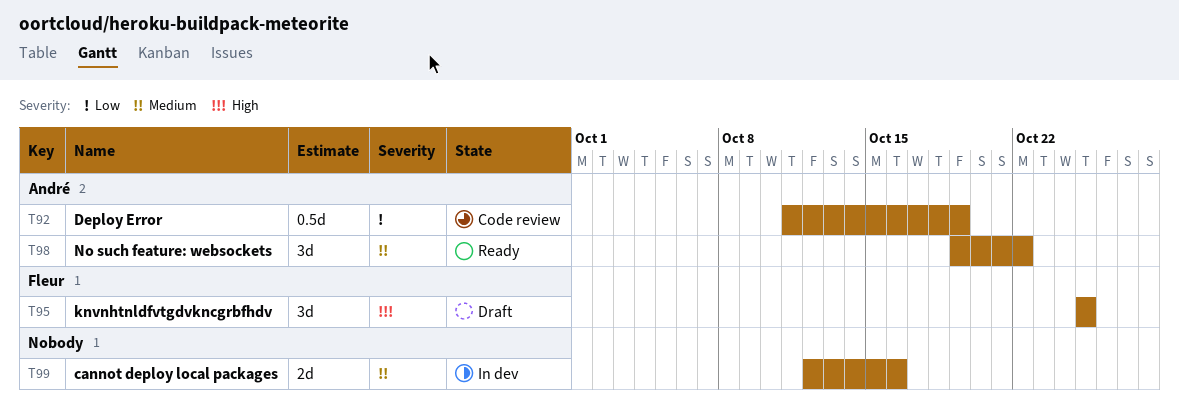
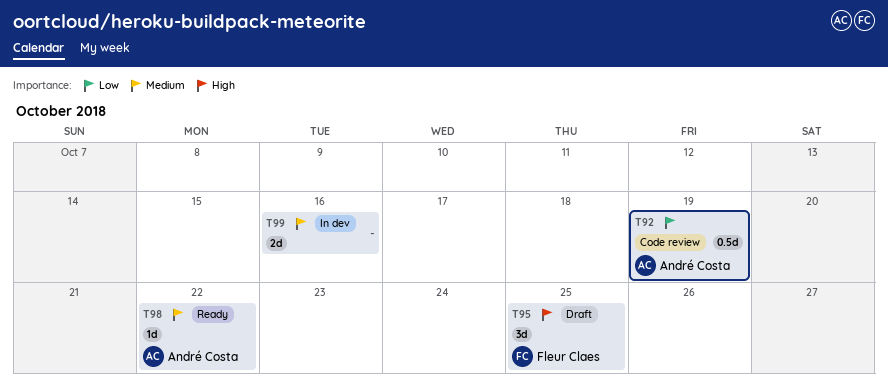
T98, estimate: 3d -> 1d

